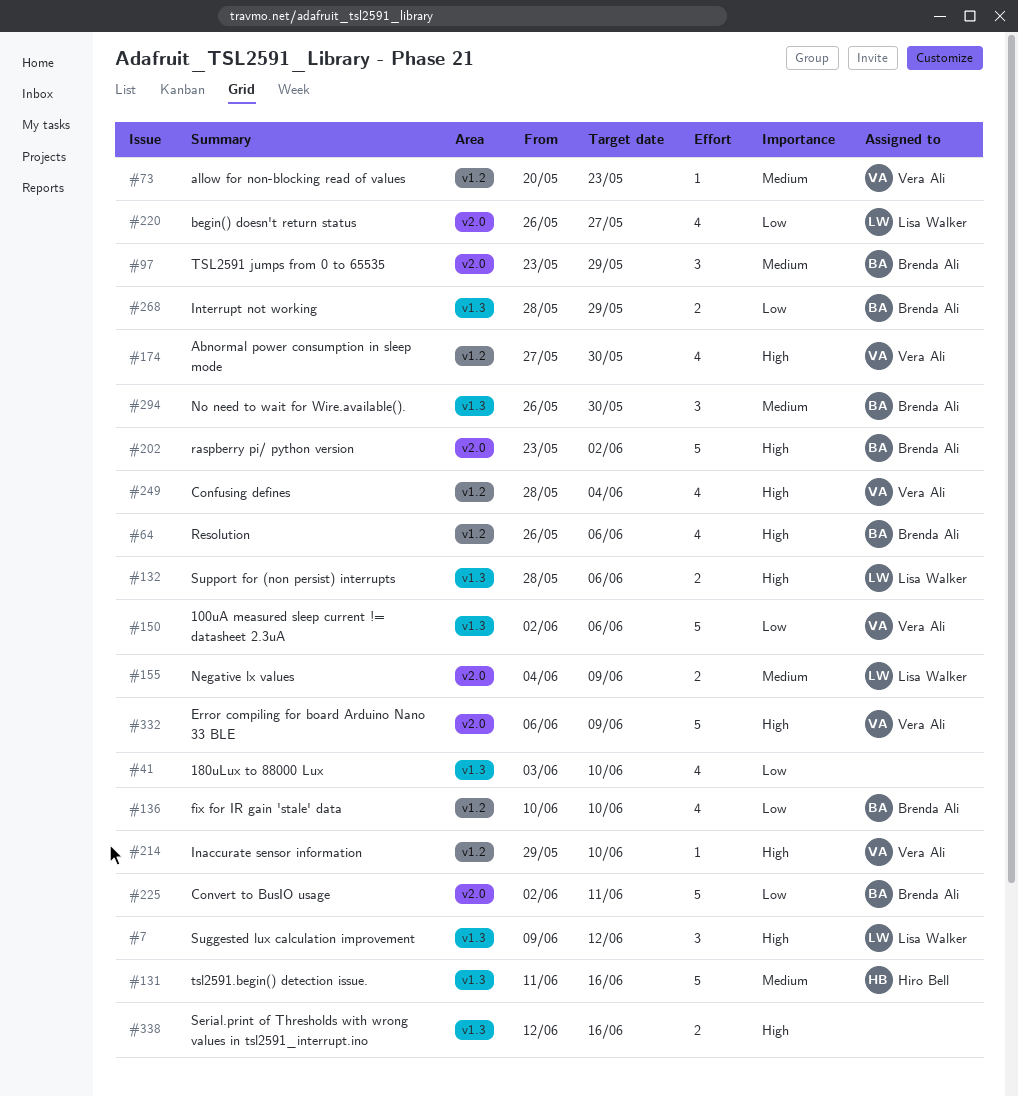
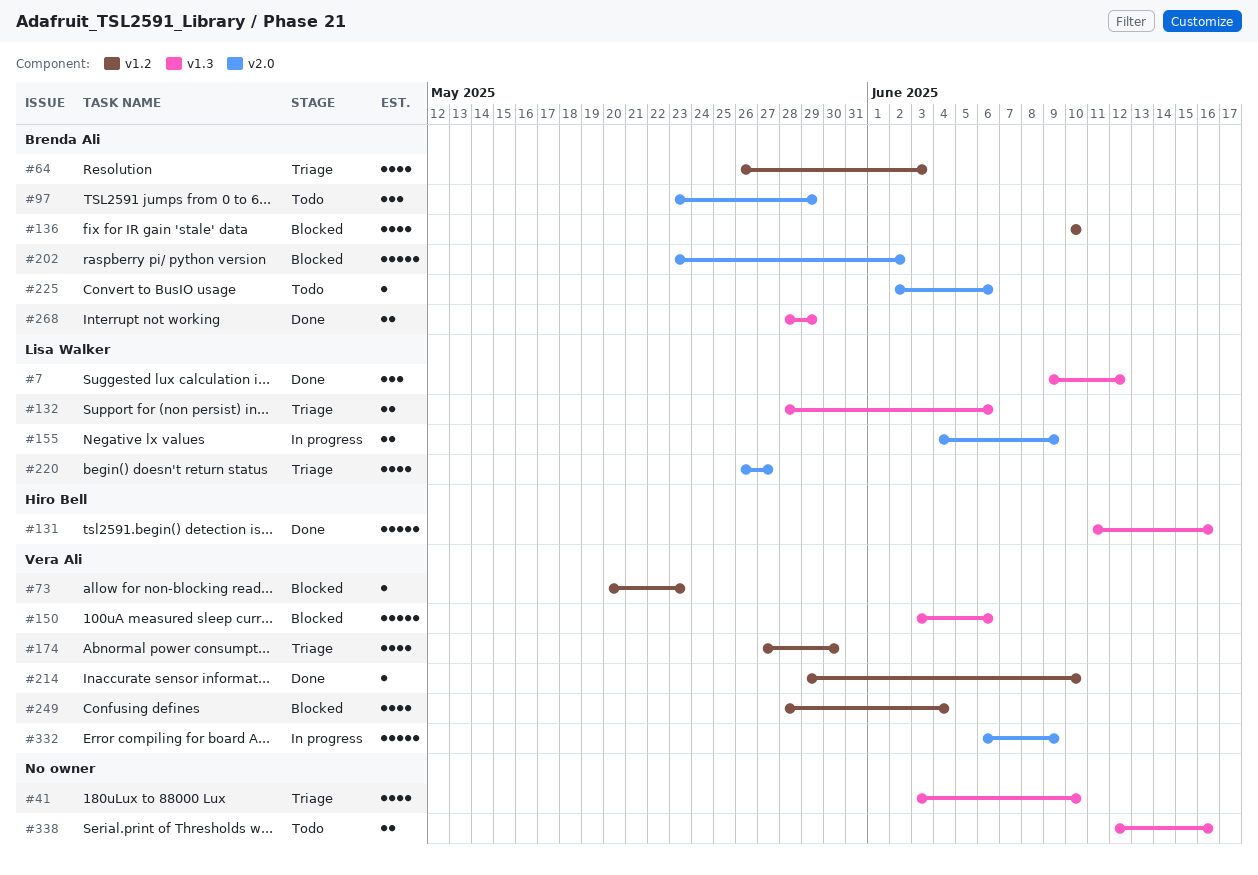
#64, due: Jun 6 -> Jun 3
#150, start: Jun 2 -> Jun 3
#225, estimate: 5 -> 1
#225, due: Jun 11 -> Jun 6
#294: present -> none

